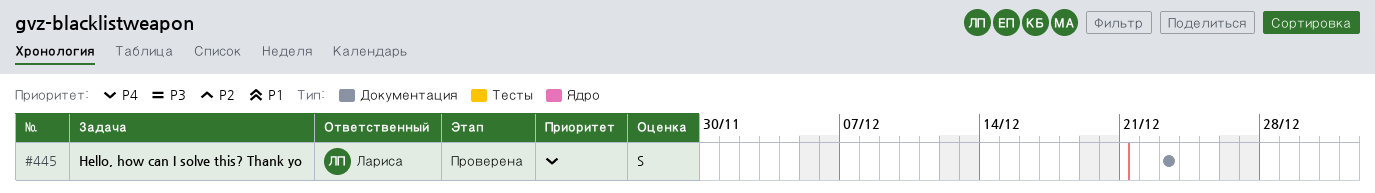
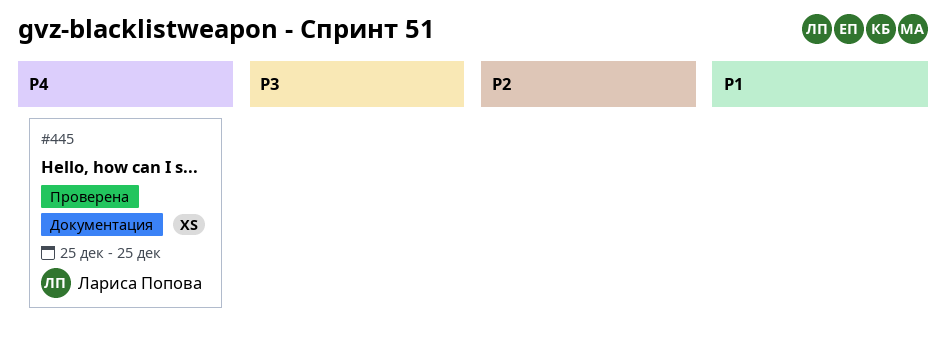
#445, estimate: S -> XS
#445, start: Dec 23 -> Dec 25
#445, due: Dec 23 -> Dec 25

